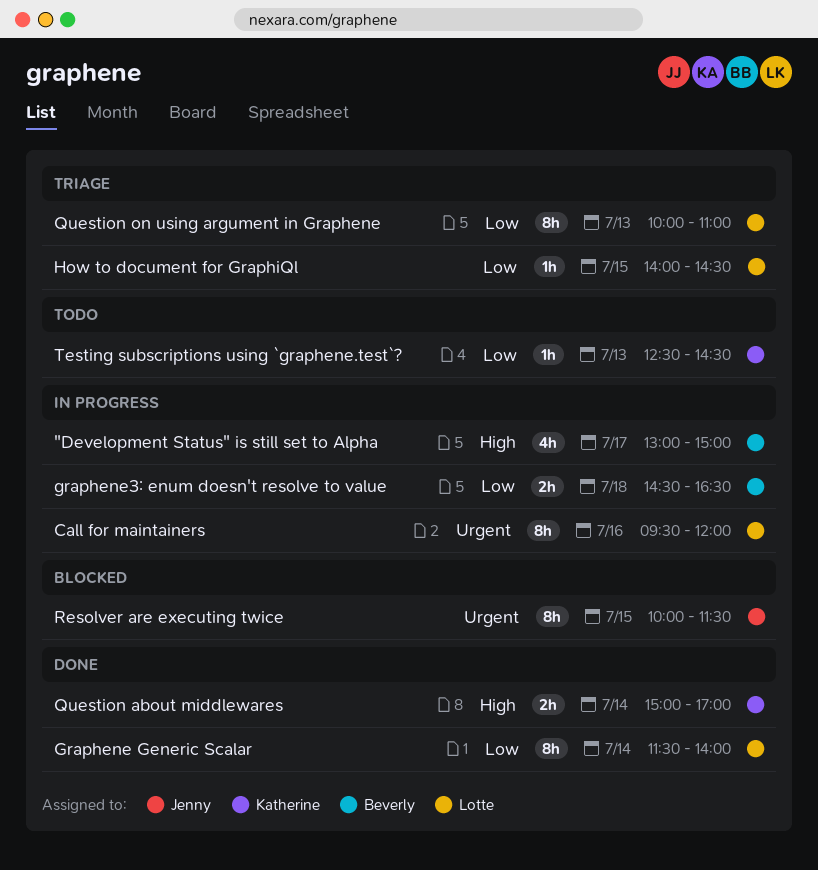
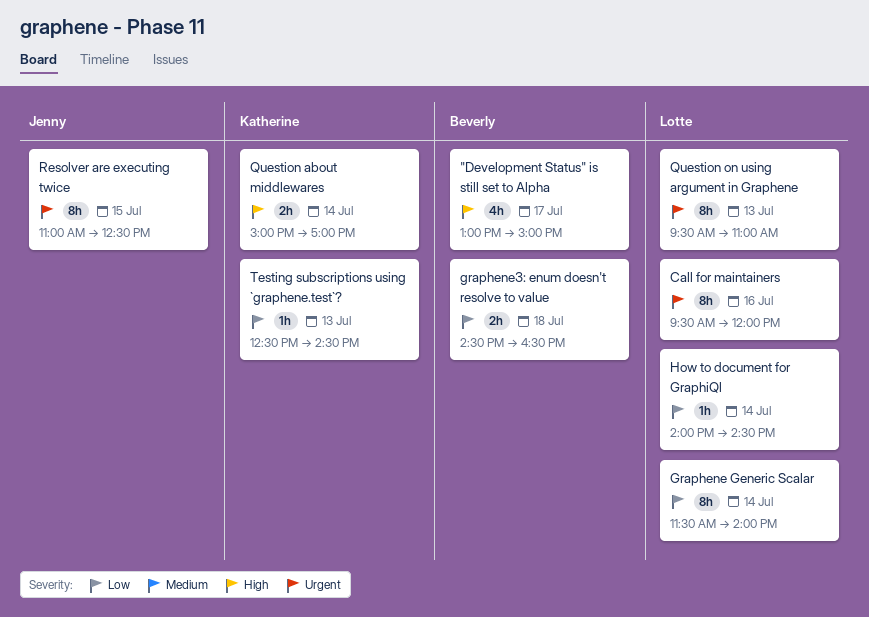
How to document for GraphiQl, day: Jul 15 -> Jul 14
Question on using argument in Graphene, priority: Low -> Urgent
Question on using argument in Graphene, begins: 10:00 -> 09:30
Resolver are executing twice, begins: 10:00 -> 11:00
Resolver are executing twice, ends: 11:30 -> 12:30

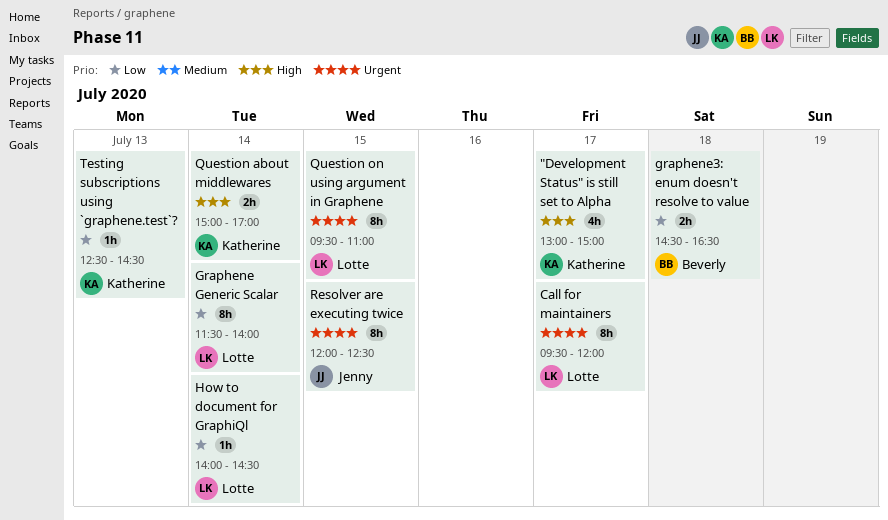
"Development Status" is still set to Alpha, owner: Beverly -> Katherine
Call for maintainers, day: Jul 16 -> Jul 17
Question on using argument in Graphene, day: Jul 13 -> Jul 15
Resolver are executing twice, begins: 11:00 -> 12:00

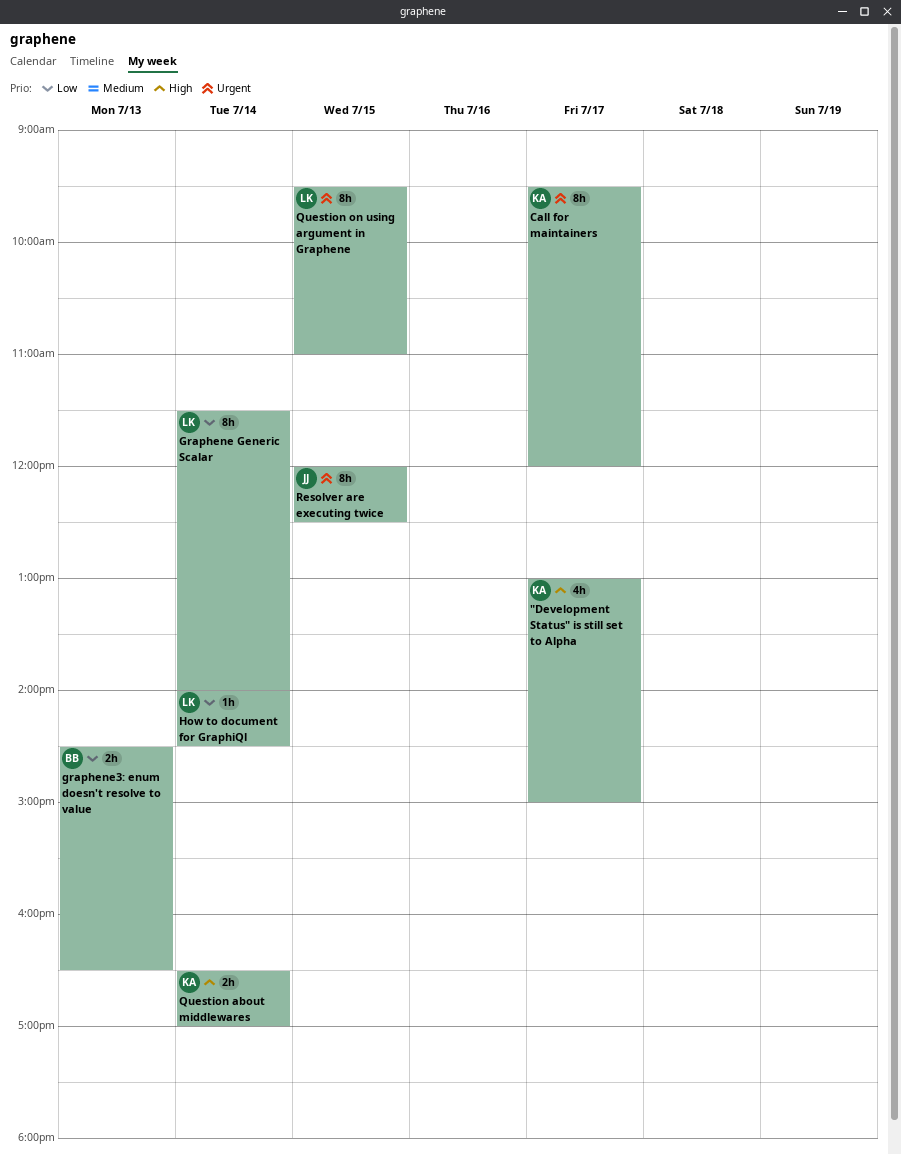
Call for maintainers, owner: Lotte -> Katherine
graphene3: enum doesn't resolve to value, day: Jul 18 -> Jul 13
Question about middlewares, begins: 15:00 -> 16:30
Testing subscriptions using `graphene.test`?: present -> none

